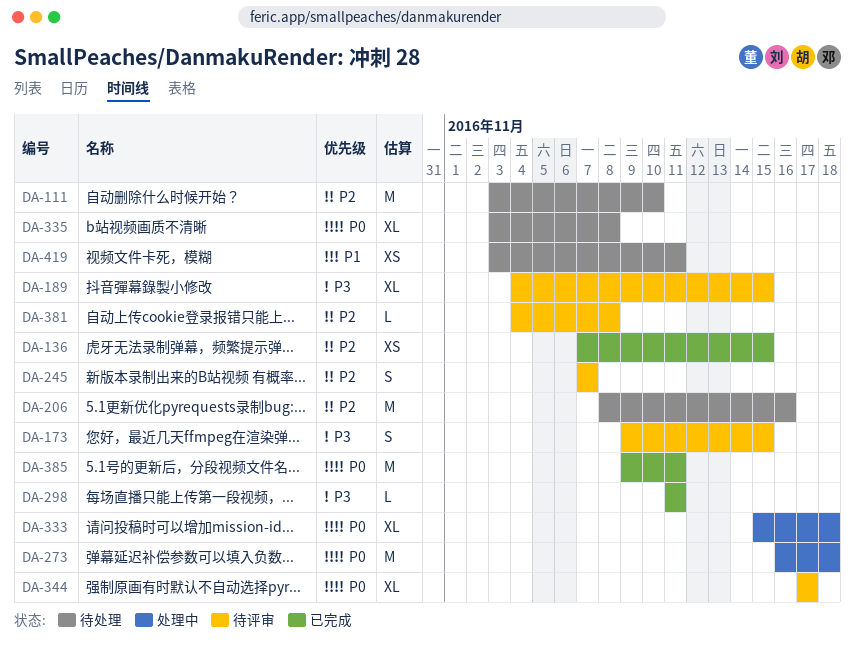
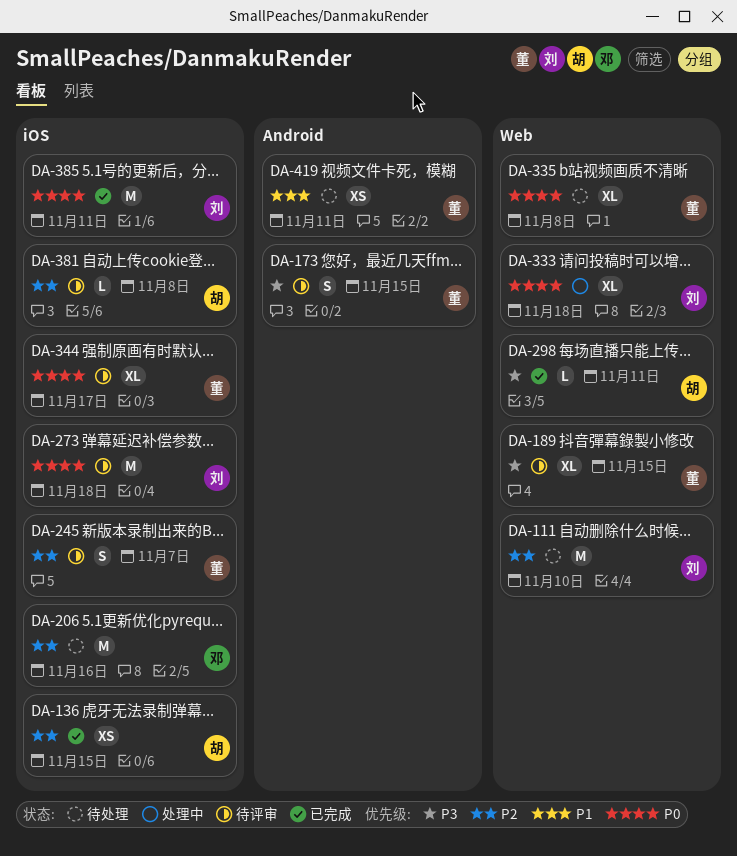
DA-273, status: 处理中 -> 待评审

